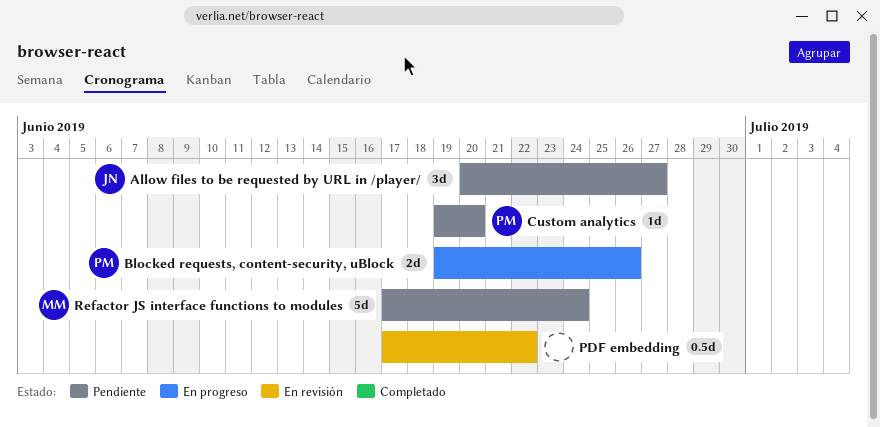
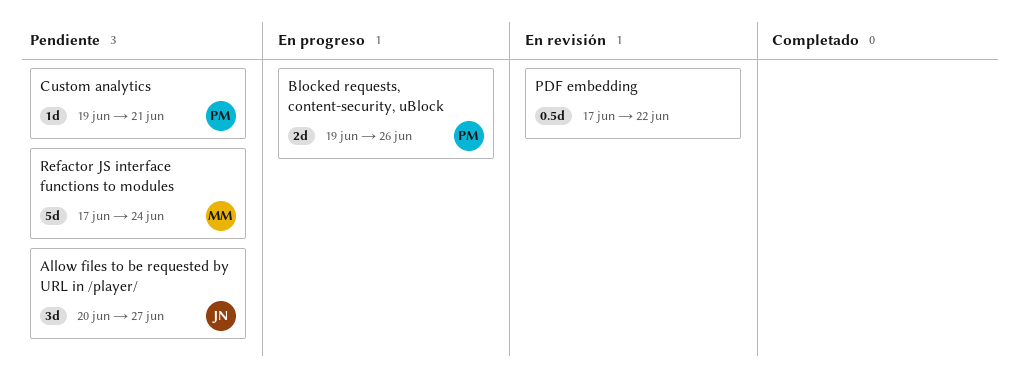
Custom analytics, due: Jun 20 -> Jun 21

